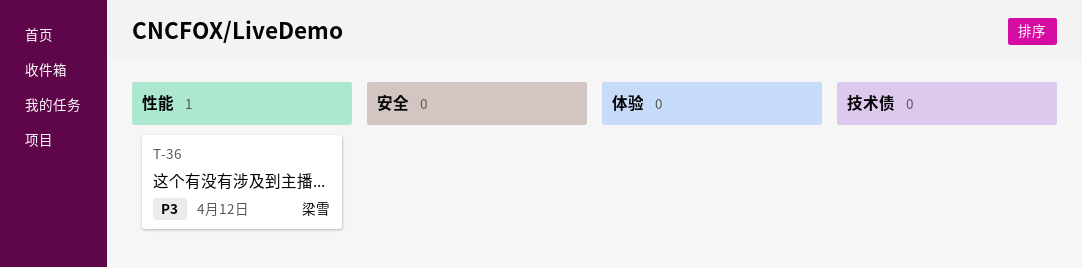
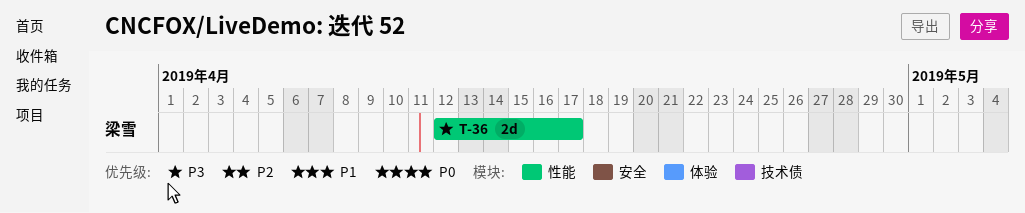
T-36, due: Apr 12 -> Apr 17

